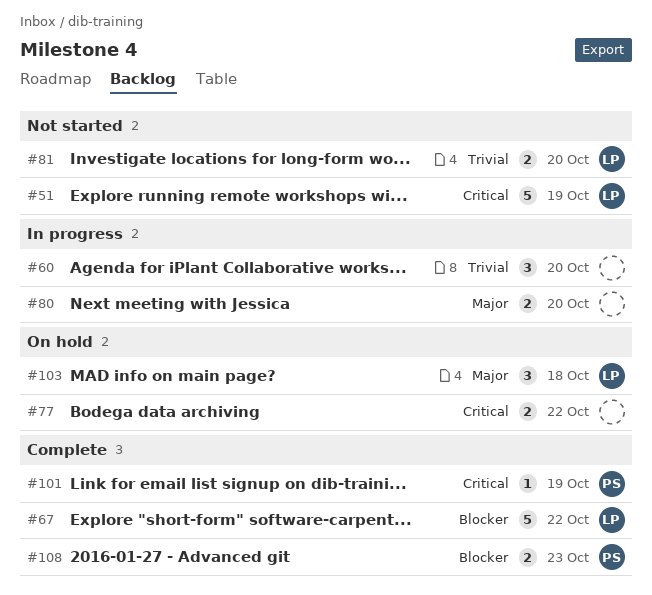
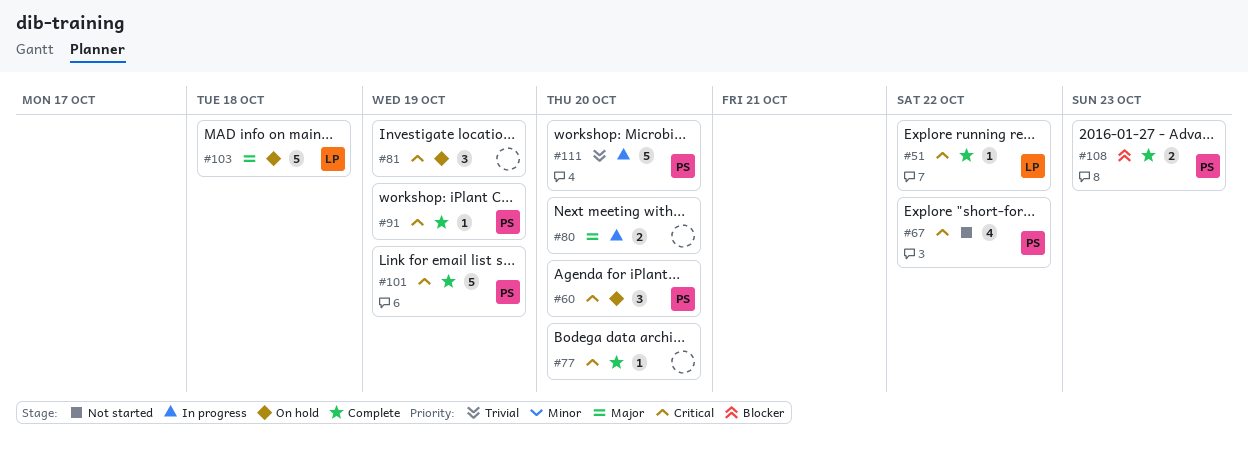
#51, status: Not started -> Complete
#51, estimate: 5 -> 1
#51, due: Oct 19 -> Oct 22
#60, status: In progress -> On hold
#60, owner: none -> PS
#60, priority: Trivial -> Critical
#67, status: Complete -> Not started
#67, owner: LP -> PS
#67, priority: Blocker -> Critical
#67, estimate: 5 -> 4
#77, status: On hold -> Complete
#77, estimate: 2 -> 1
#77, due: Oct 22 -> Oct 20
#81, status: Not started -> On hold
#81, owner: LP -> none
#81, priority: Trivial -> Critical
#81, estimate: 2 -> 3
#81, due: Oct 20 -> Oct 19
#91: none -> present
#101, estimate: 1 -> 5
#103, estimate: 3 -> 5
#111: none -> present

